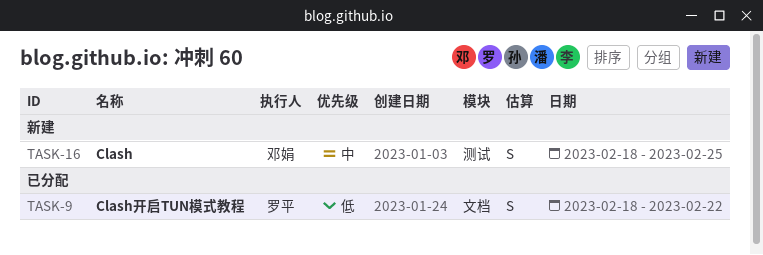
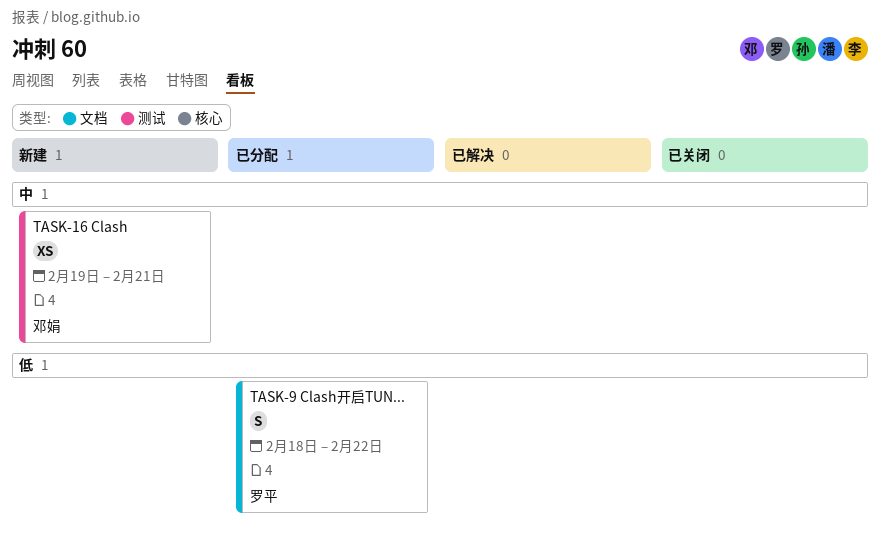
TASK-16, estimate: S -> XS
TASK-16, start: Feb 18 -> Feb 19
TASK-16, due: Feb 25 -> Feb 21

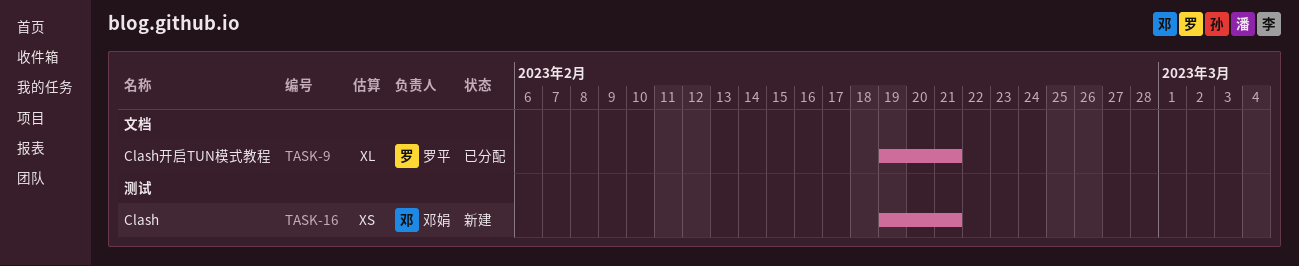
TASK-9, estimate: S -> XL
TASK-9, start: Feb 18 -> Feb 19
TASK-9, due: Feb 22 -> Feb 21

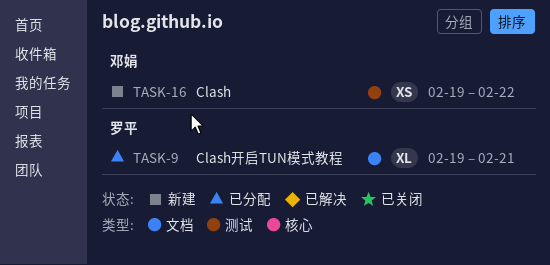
TASK-16, due: Feb 21 -> Feb 22

